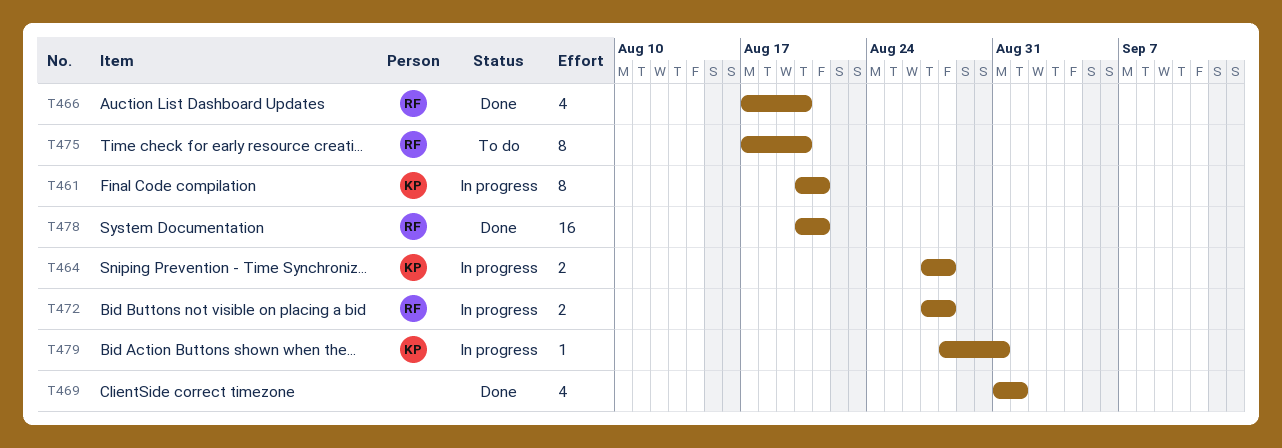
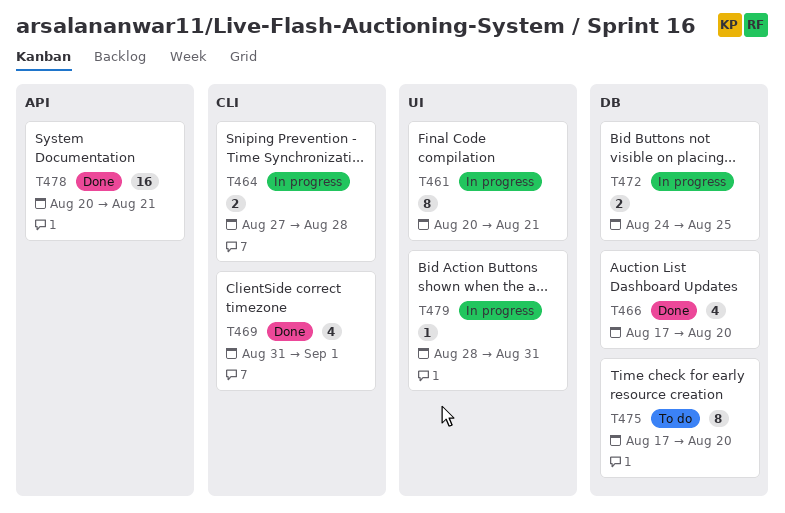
T472, start: Aug 27 -> Aug 24
T472, due: Aug 28 -> Aug 25

